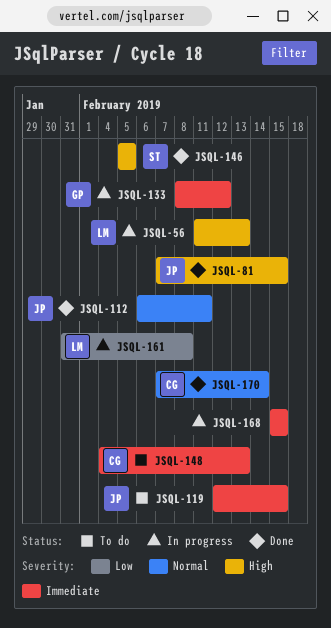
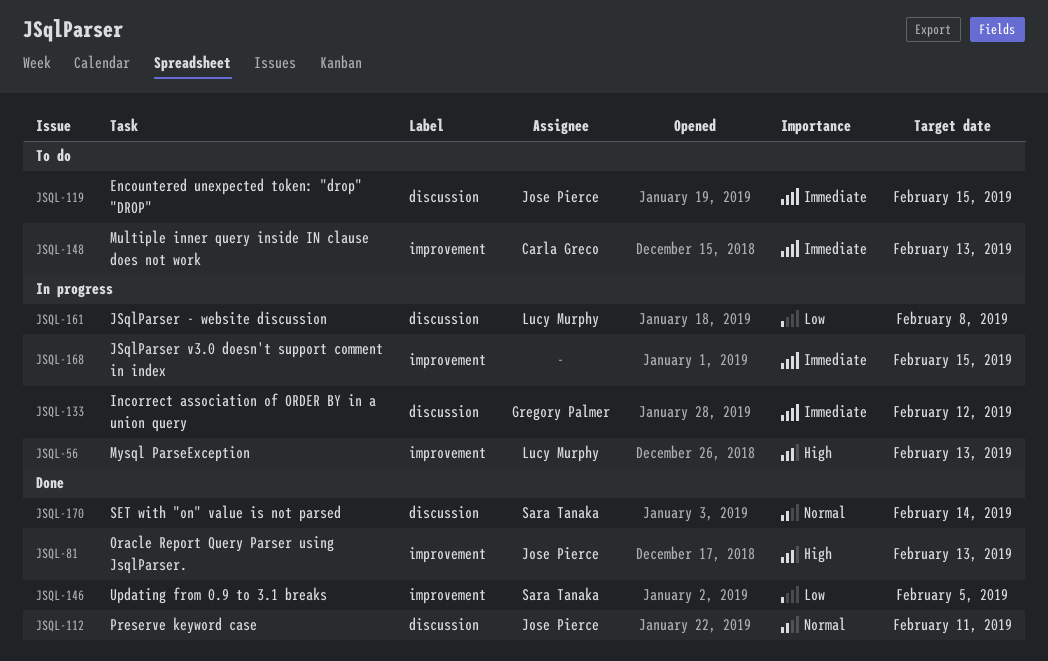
JSQL-81, due: Feb 15 -> Feb 13
JSQL-146, priority: High -> Low
JSQL-170, owner: Carla Greco -> Sara Tanaka

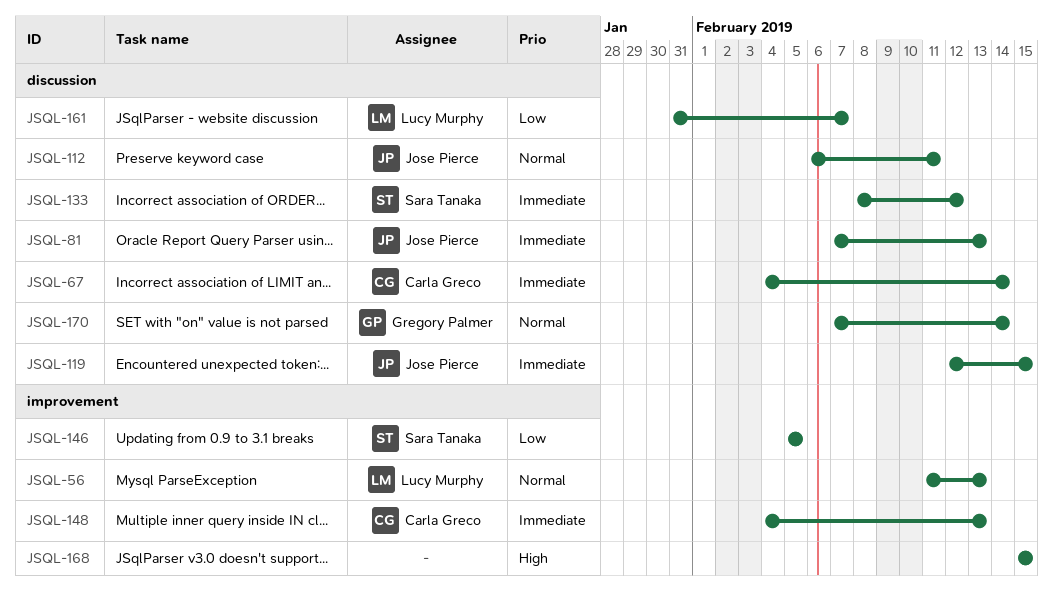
JSQL-56, priority: High -> Normal
JSQL-67: none -> present
JSQL-81, priority: High -> Immediate
JSQL-81, label: improvement -> discussion
JSQL-133, owner: Gregory Palmer -> Sara Tanaka
JSQL-161, due: Feb 8 -> Feb 7
JSQL-168, priority: Immediate -> High
JSQL-170, owner: Sara Tanaka -> Gregory Palmer

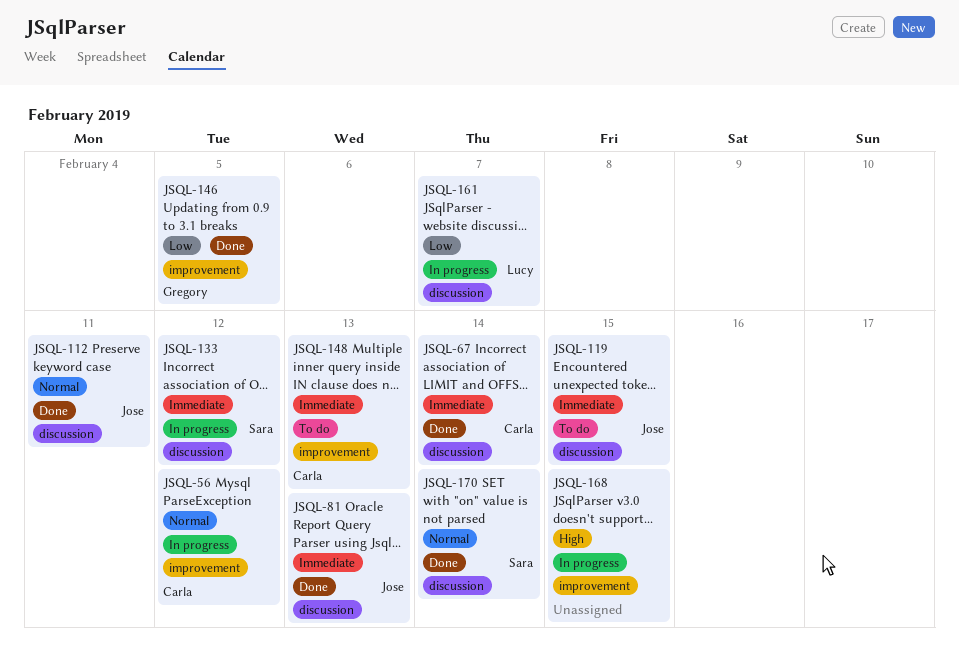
JSQL-56, owner: Lucy Murphy -> Carla Greco
JSQL-56, due: Feb 13 -> Feb 12
JSQL-146, owner: Sara Tanaka -> Gregory Palmer
JSQL-170, owner: Gregory Palmer -> Sara Tanaka

